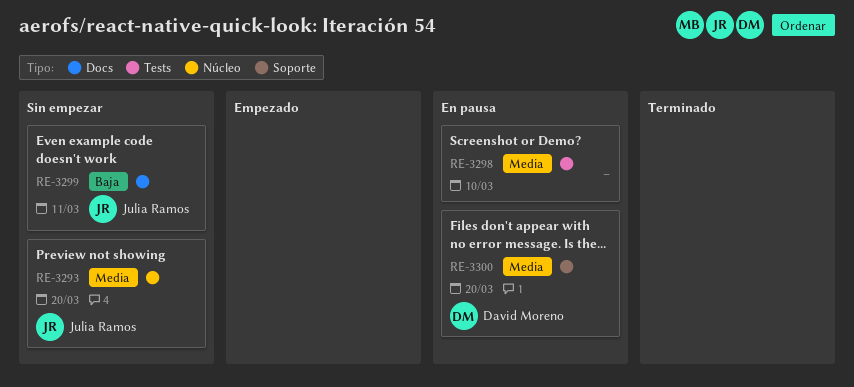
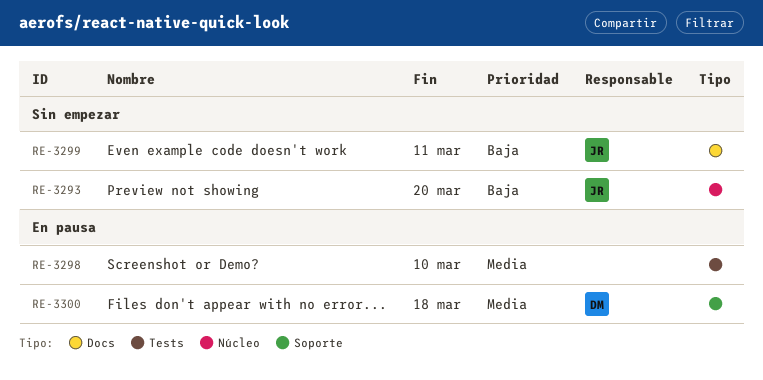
RE-3293, priority: Media -> Baja
RE-3300, due: Mar 20 -> Mar 18

